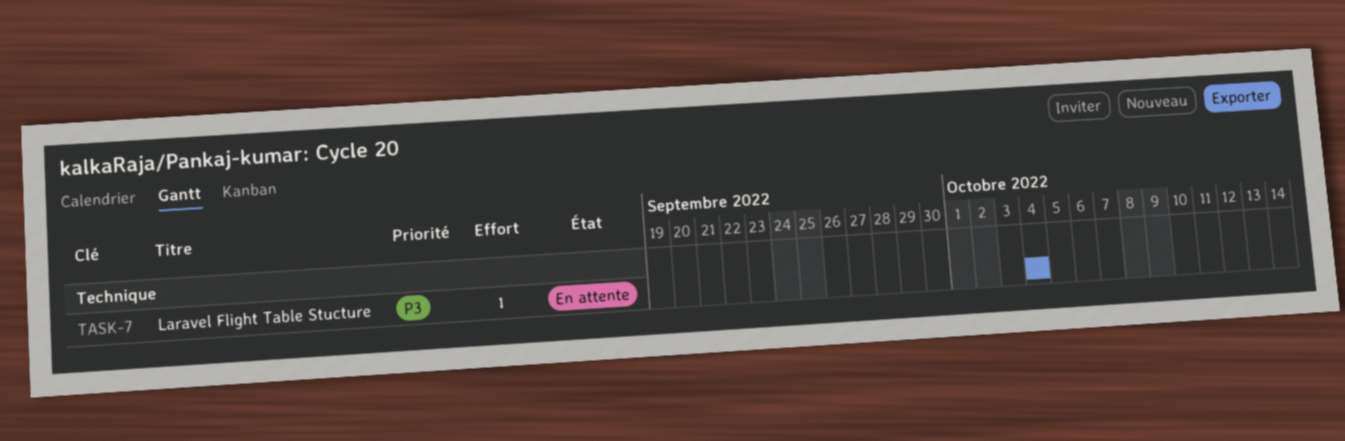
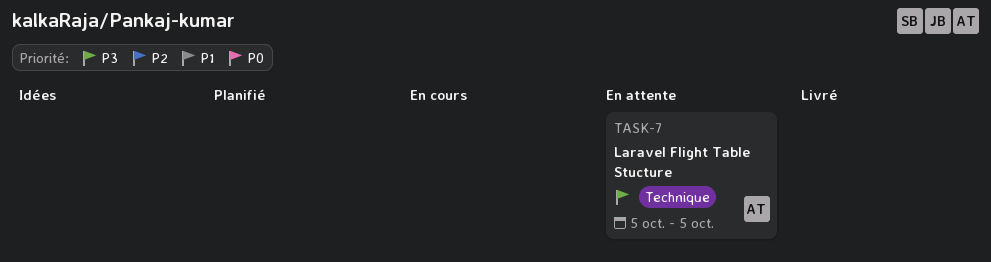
TASK-7, start: Oct 4 -> Oct 5
TASK-7, due: Oct 4 -> Oct 5

